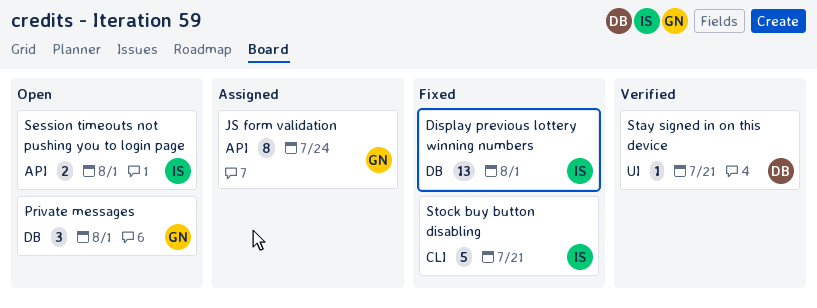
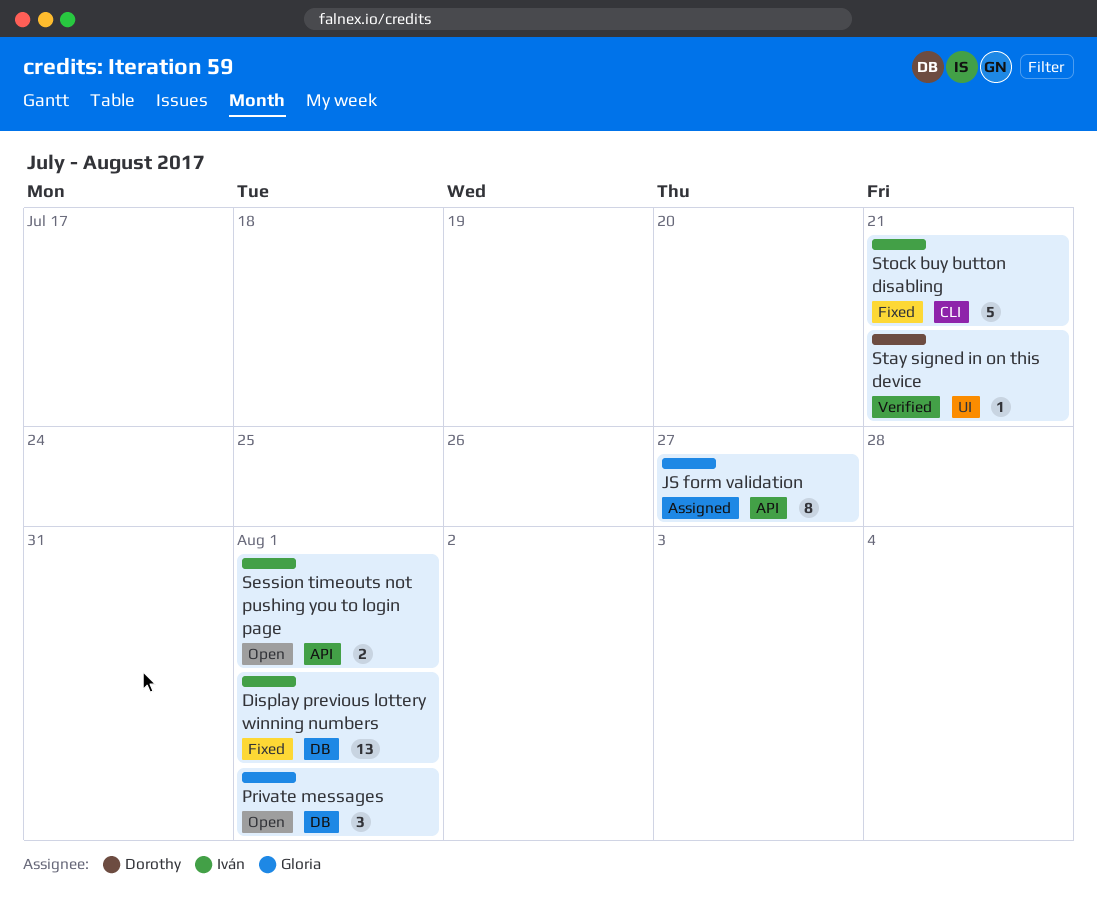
JS form validation, due: Jul 24 -> Jul 27

